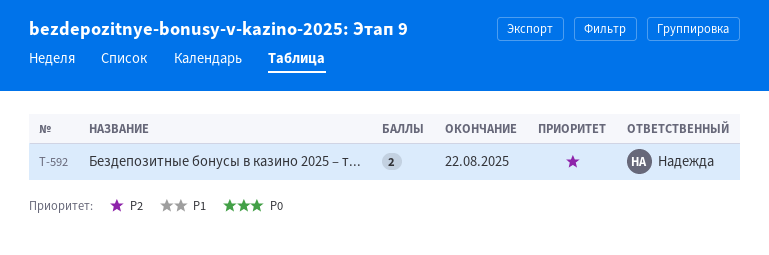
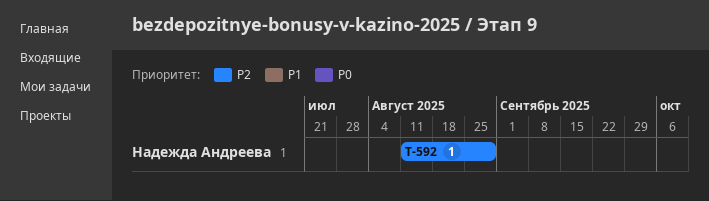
T-592, estimate: 2 -> 1
T-592, due: Aug 22 -> Aug 29

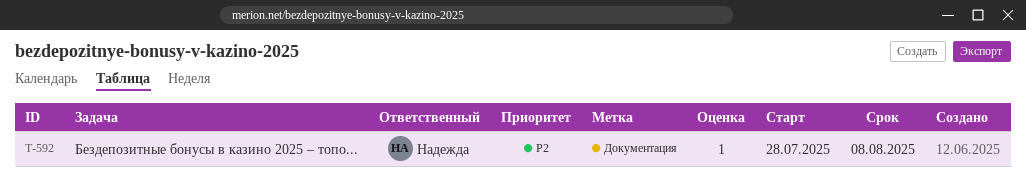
T-592, start: Aug 11 -> Jul 28
T-592, due: Aug 29 -> Aug 8

